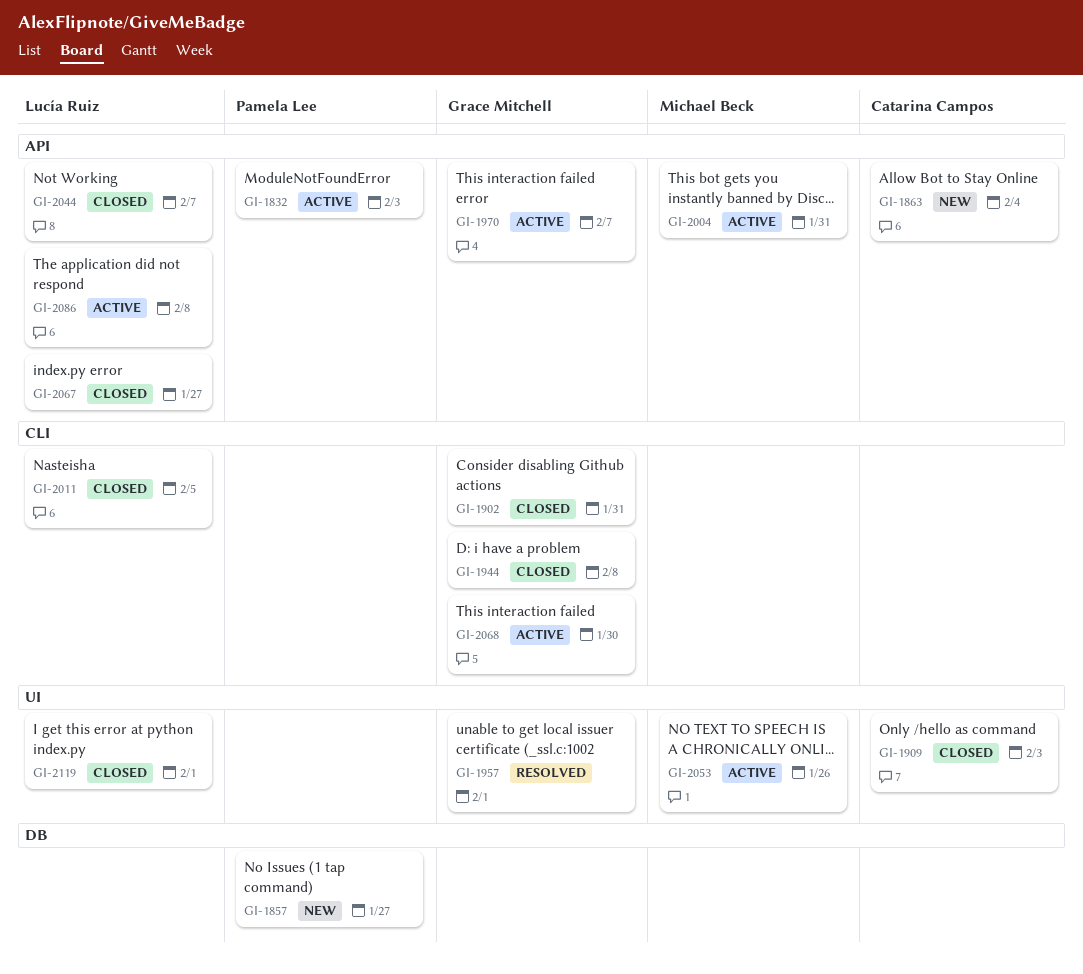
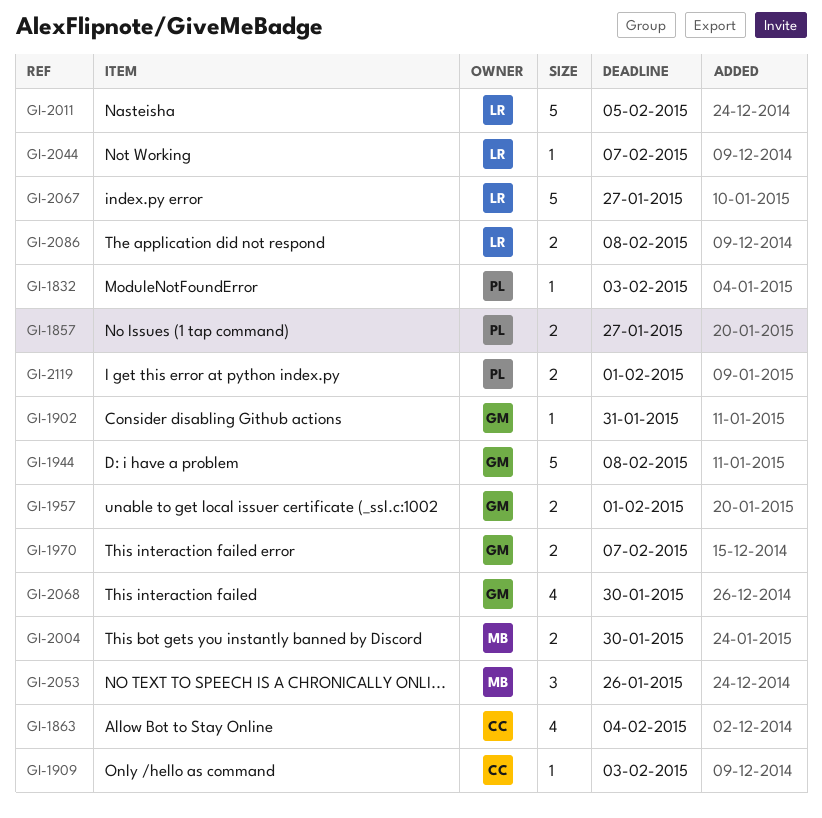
GI-2004, due: Jan 31 -> Jan 30
GI-2119, owner: Lucía Ruiz -> Pamela Lee

